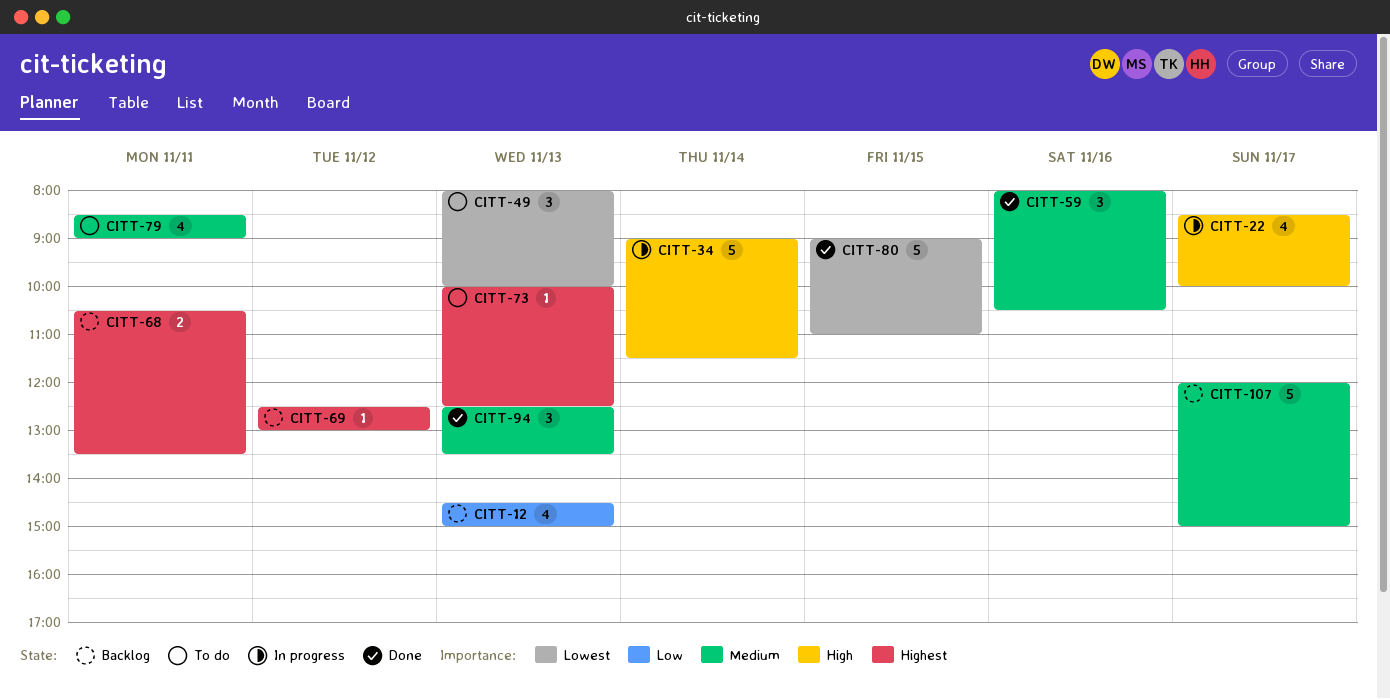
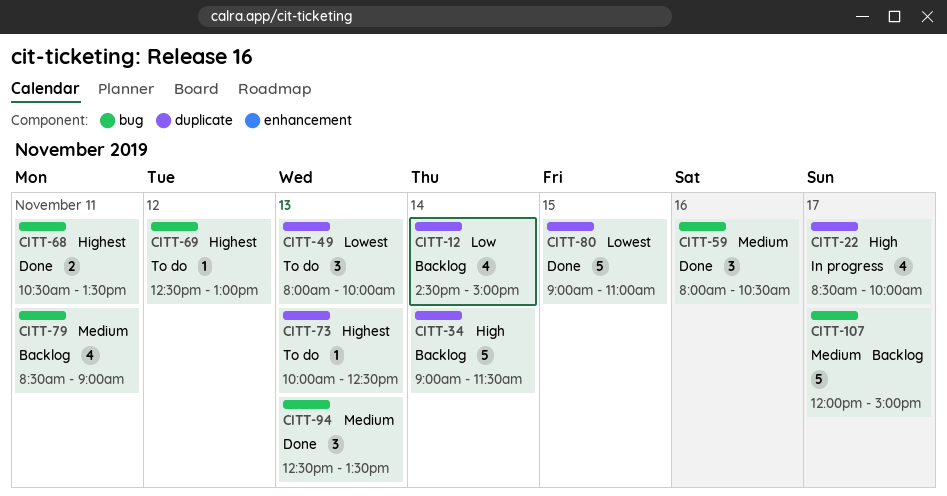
CITT-12, day: Nov 13 -> Nov 14
CITT-34, status: In progress -> Backlog
CITT-68, status: Backlog -> Done
CITT-69, status: Backlog -> To do
CITT-79, status: To do -> Backlog

